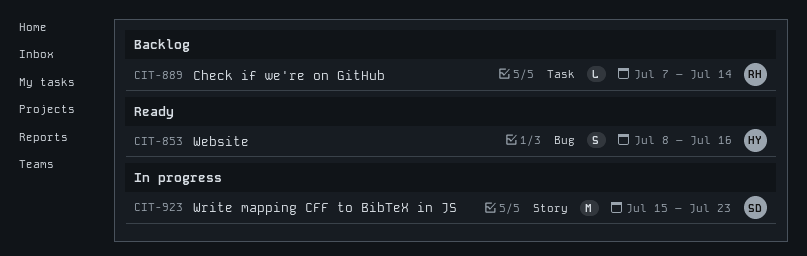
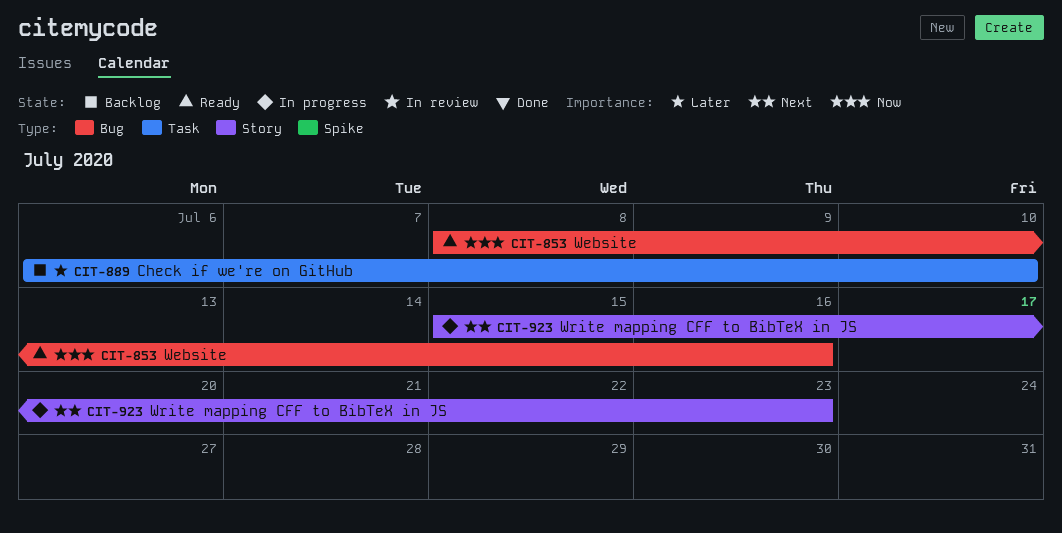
CIT-889, start: Jul 7 -> Jul 6
CIT-889, due: Jul 14 -> Jul 10

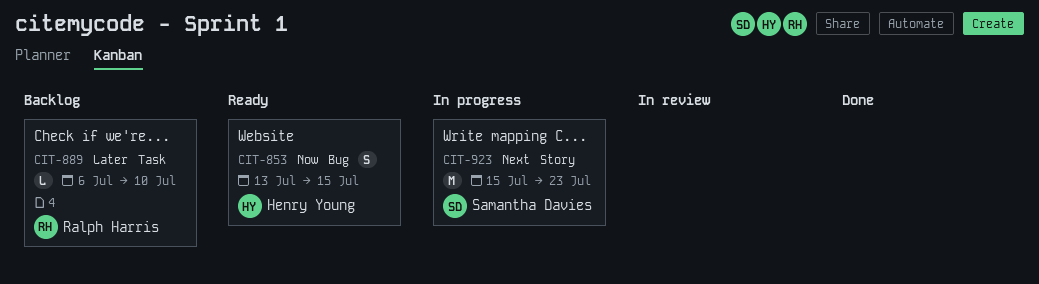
CIT-853, start: Jul 8 -> Jul 13
CIT-853, due: Jul 16 -> Jul 15

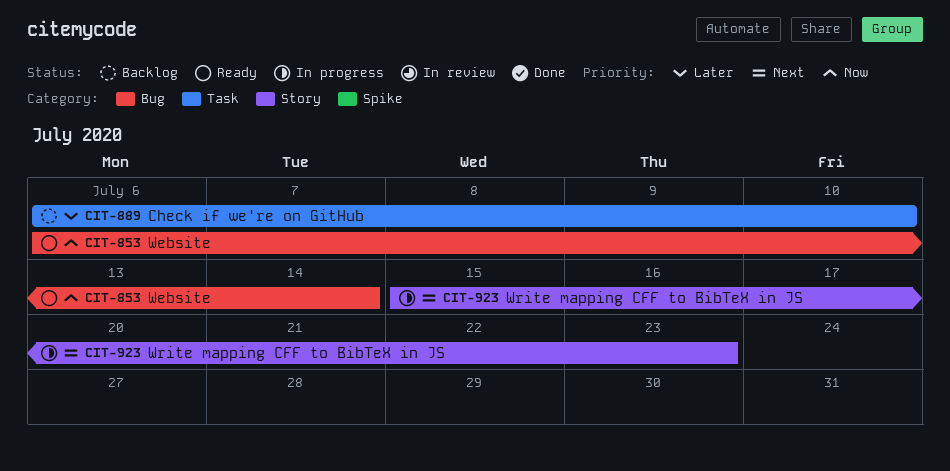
CIT-853, start: Jul 13 -> Jul 6
CIT-853, due: Jul 15 -> Jul 14

